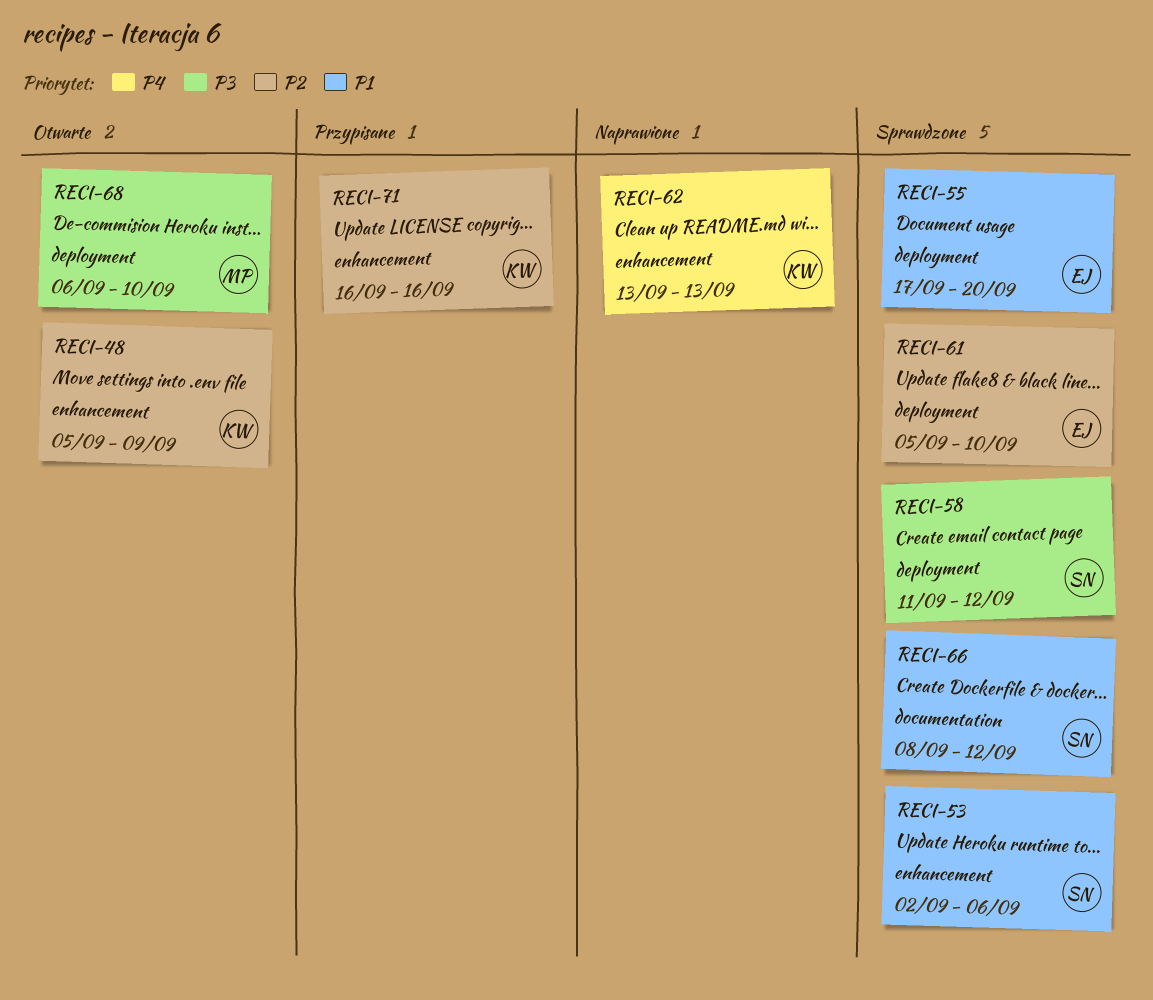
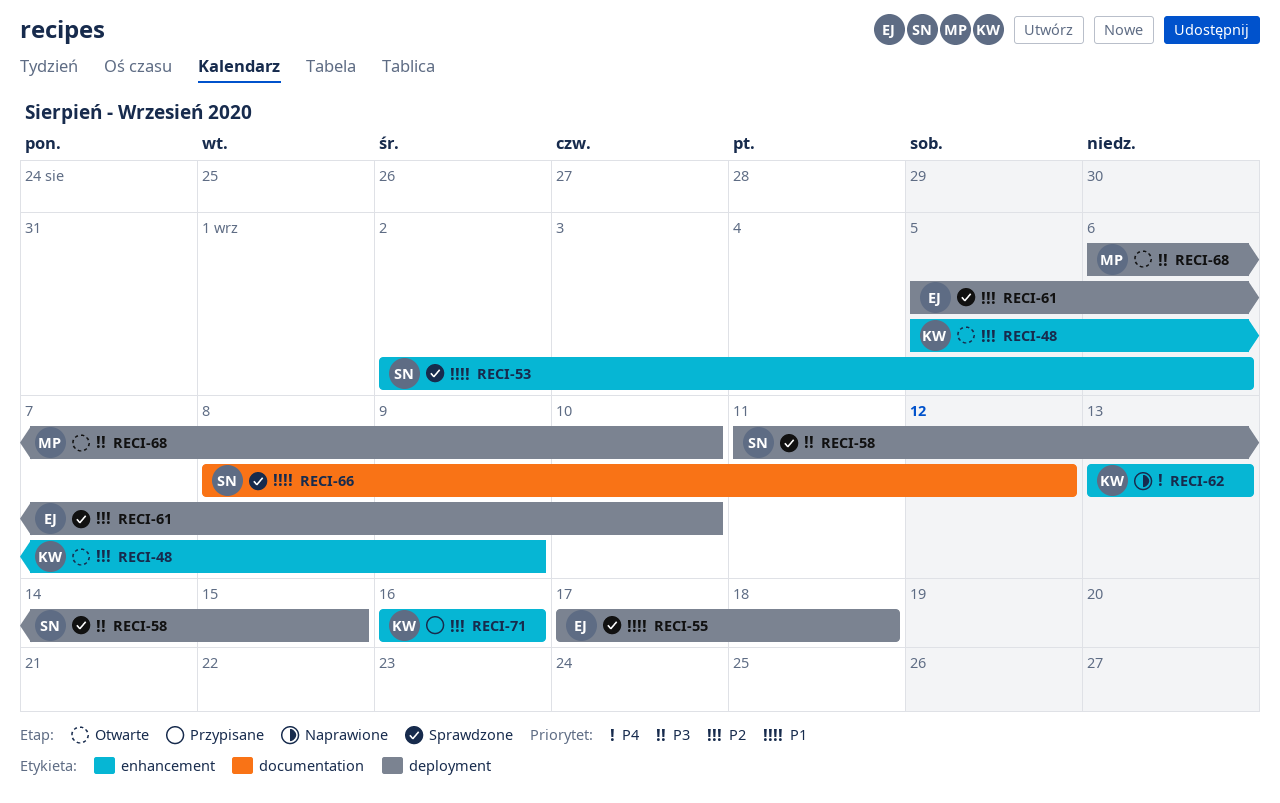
RECI-55, due: Sep 20 -> Sep 18
RECI-58, due: Sep 12 -> Sep 15

